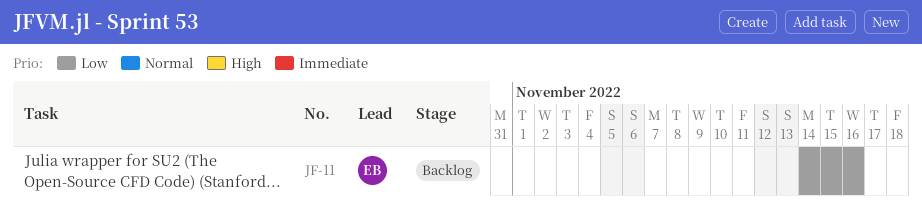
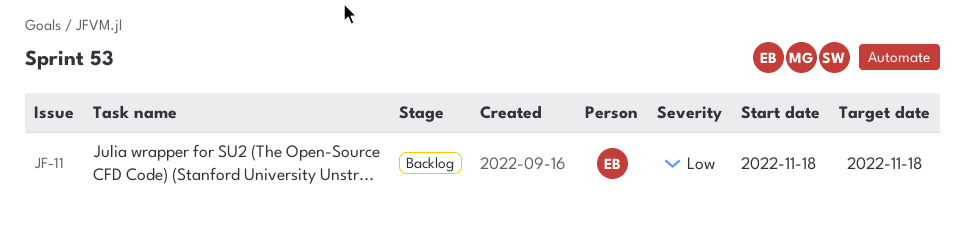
JF-11, start: Nov 14 -> Nov 18
JF-11, due: Nov 16 -> Nov 18

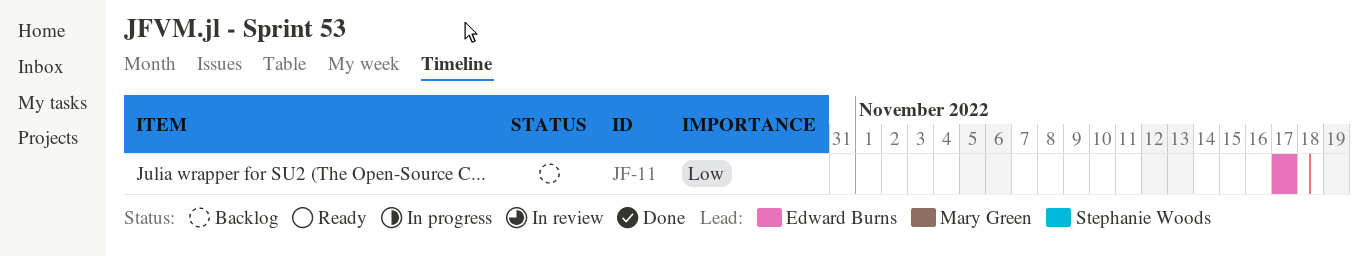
JF-11, start: Nov 18 -> Nov 17
JF-11, due: Nov 18 -> Nov 17

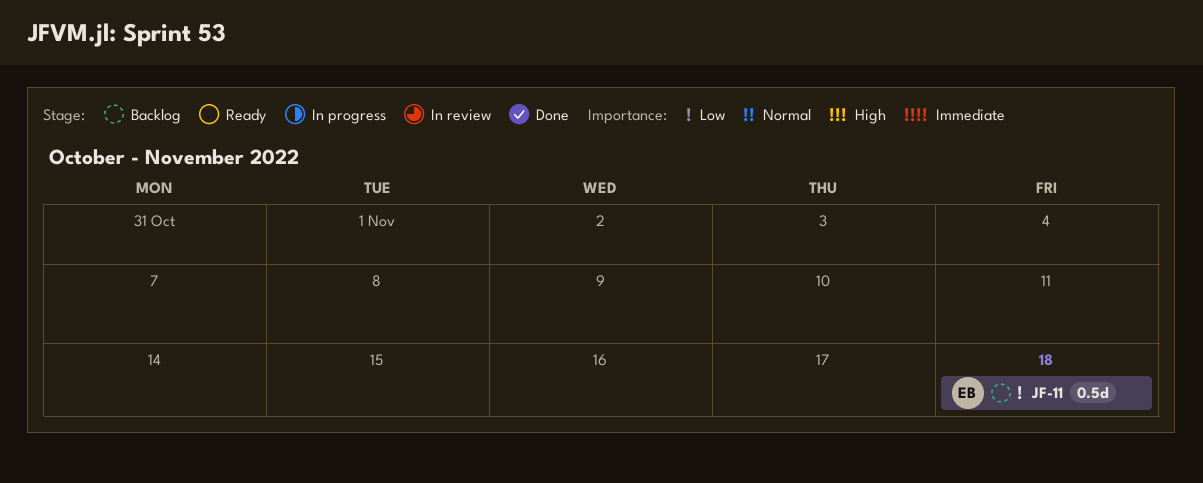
JF-11, start: Nov 17 -> Nov 18
JF-11, due: Nov 17 -> Nov 18

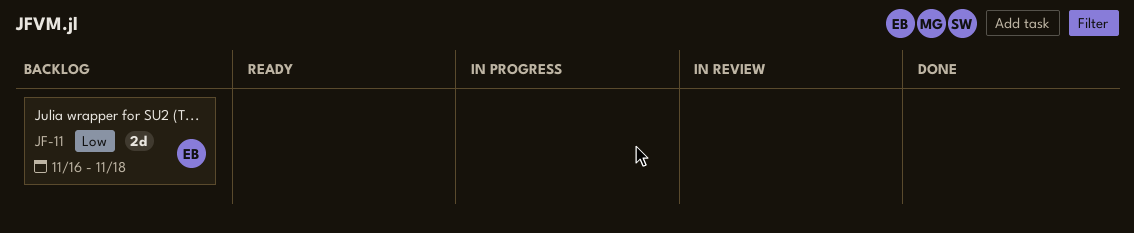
JF-11, estimate: 0.5d -> 2d
JF-11, start: Nov 18 -> Nov 16

